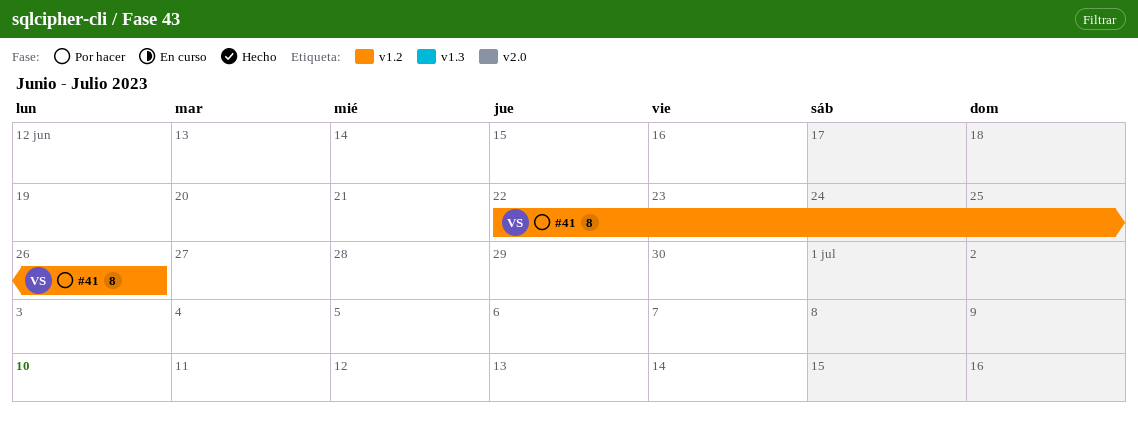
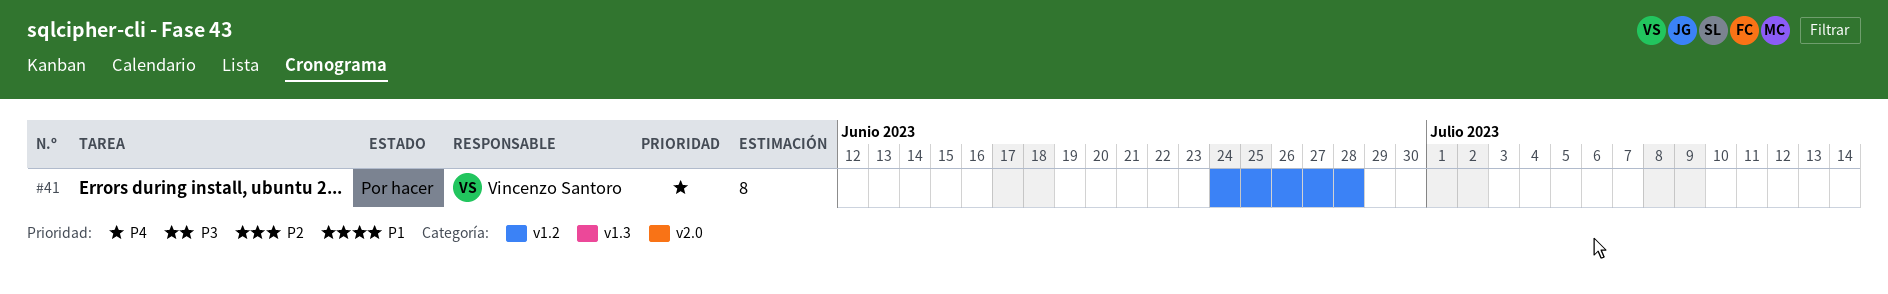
#41, start: Jun 22 -> Jun 24
#41, due: Jun 26 -> Jun 28

